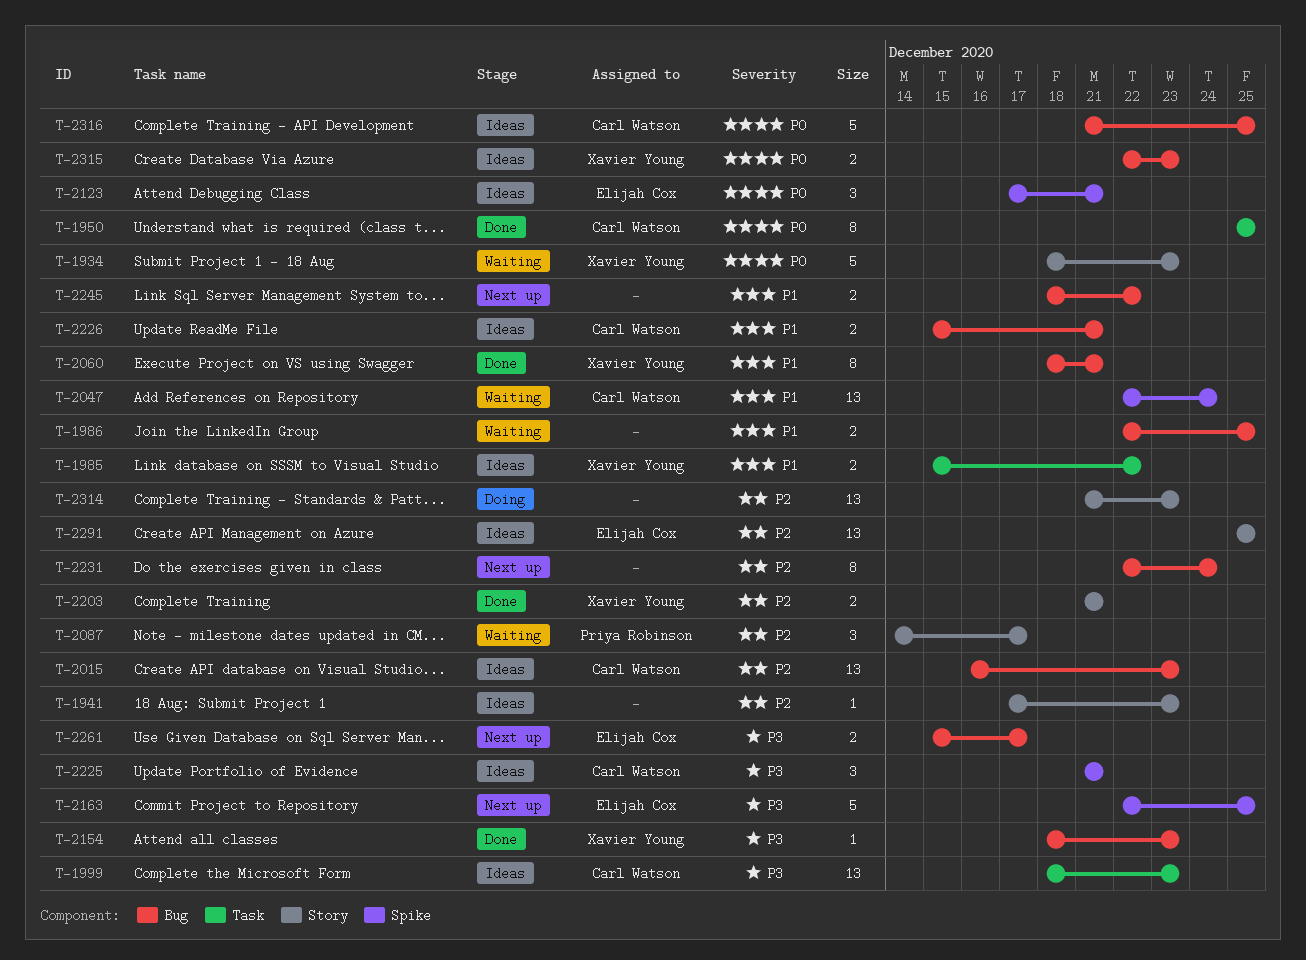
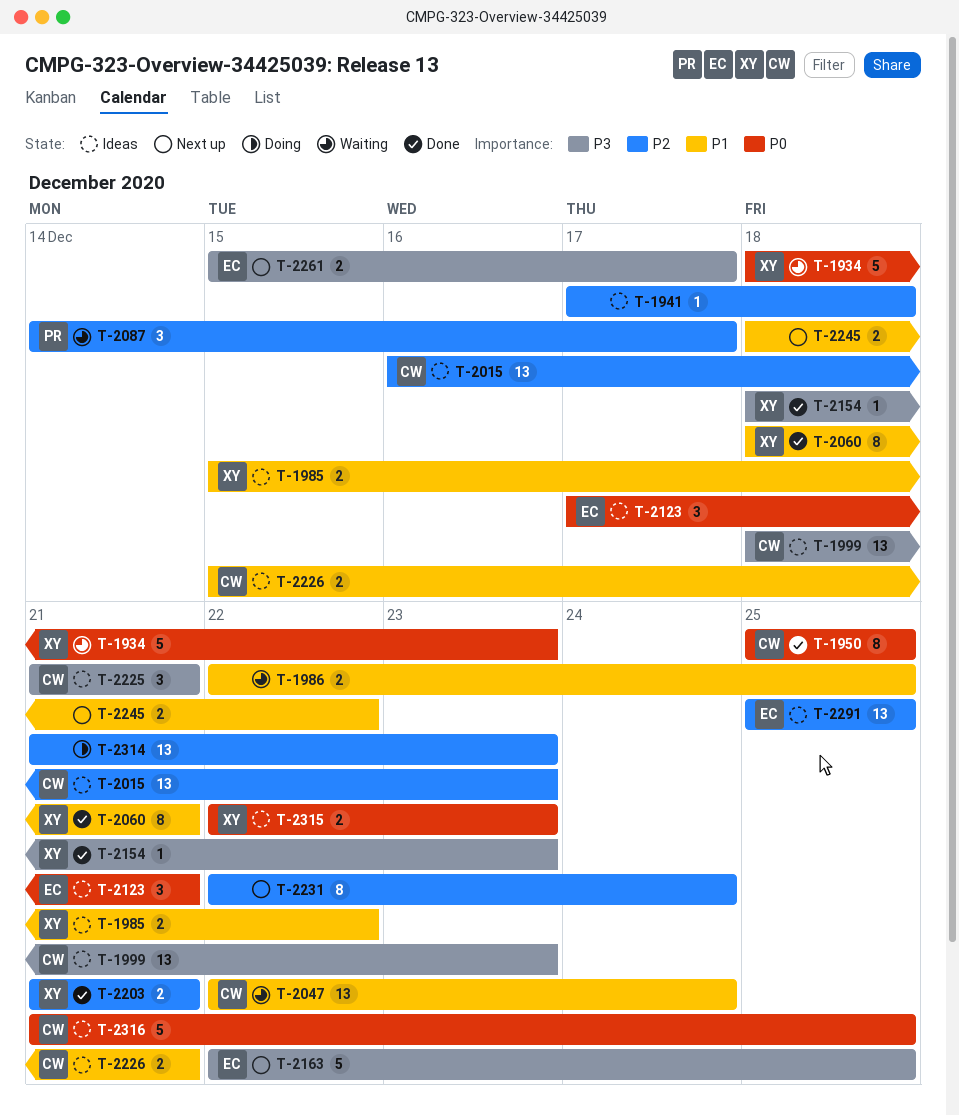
T-1941, due: Dec 23 -> Dec 18

